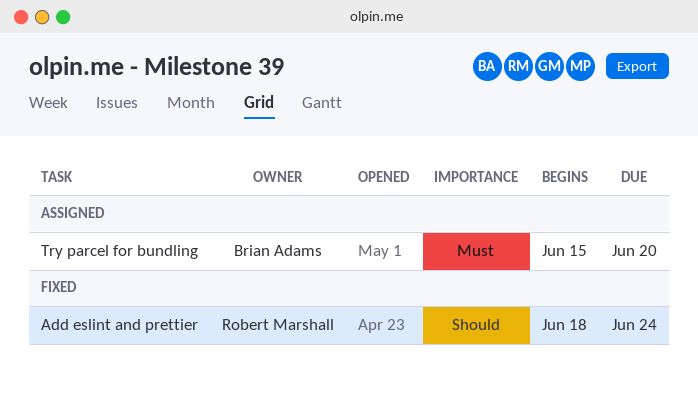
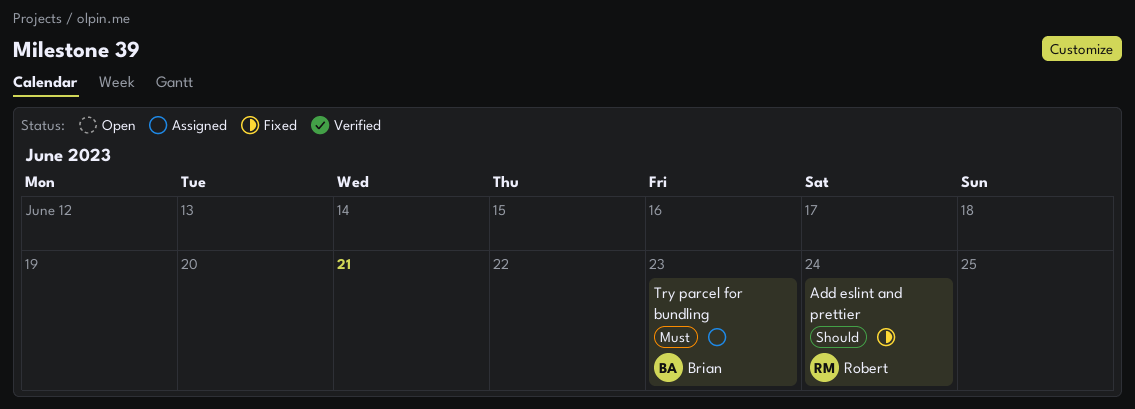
Try parcel for bundling, due: Jun 20 -> Jun 23

